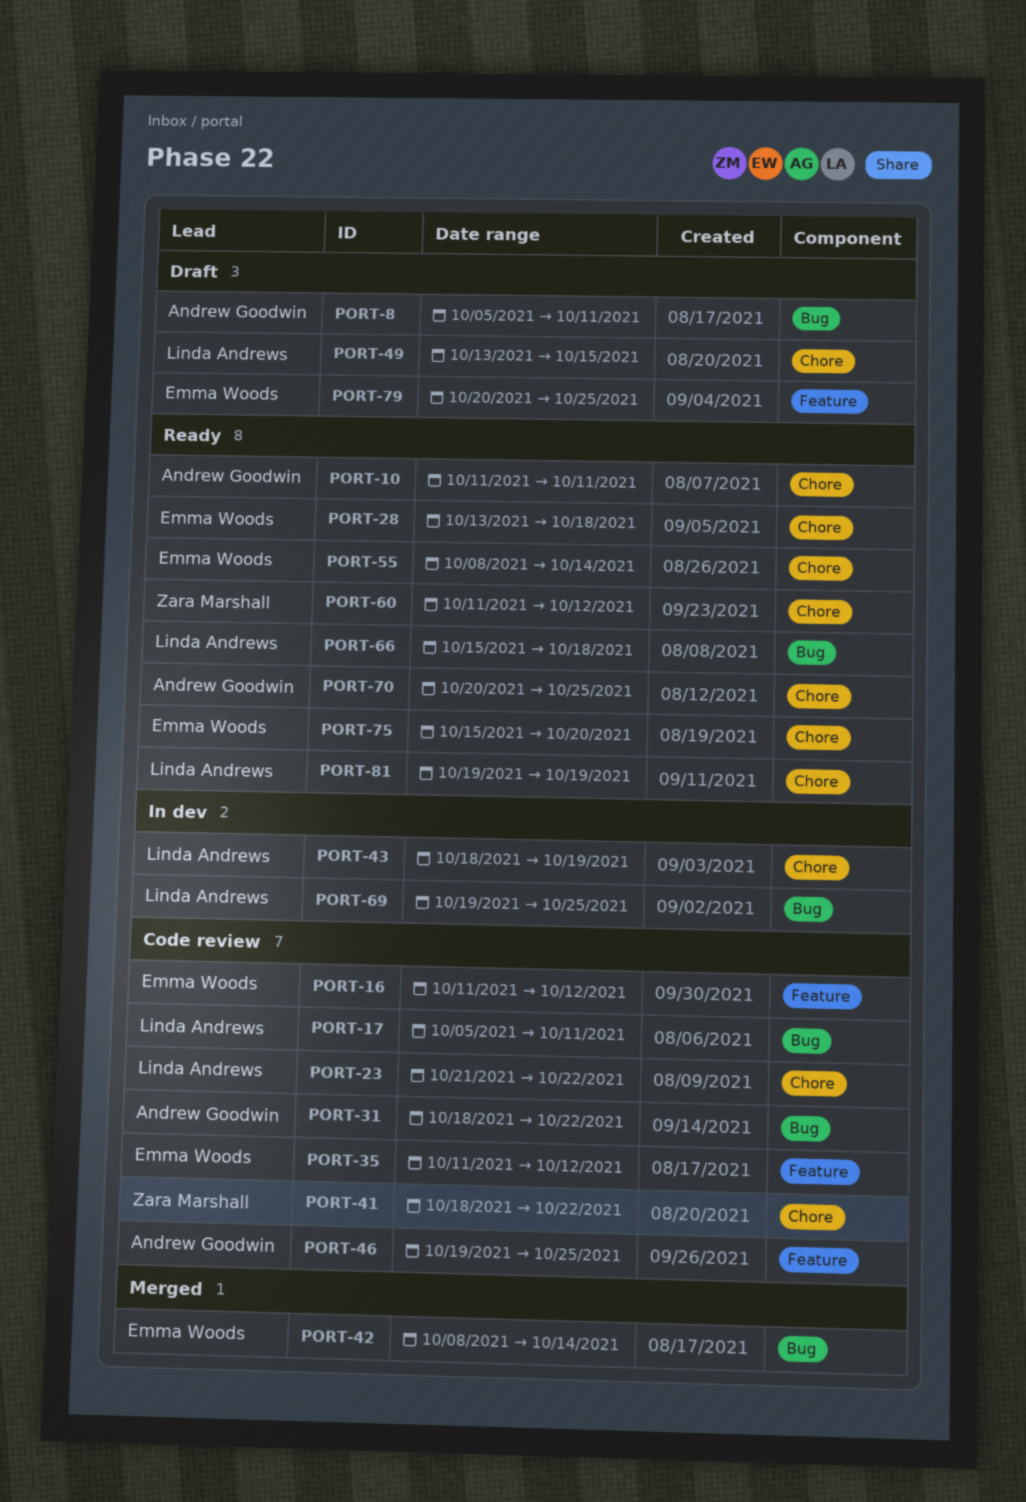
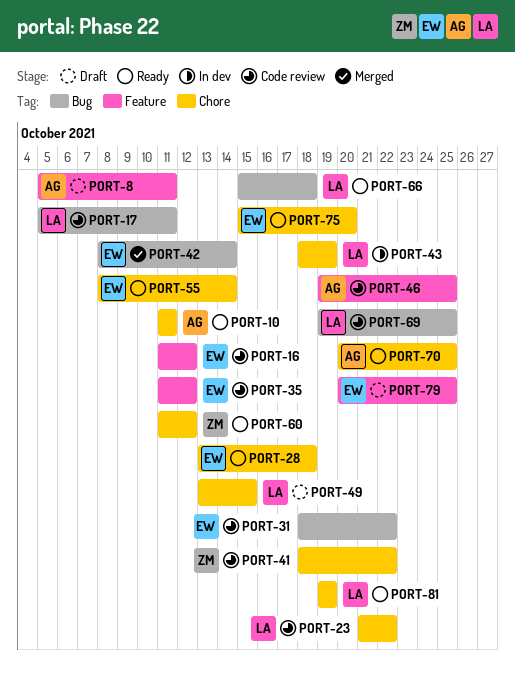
PORT-8, label: Bug -> Feature
PORT-31, owner: Andrew Goodwin -> Emma Woods
PORT-69, status: In dev -> Code review

